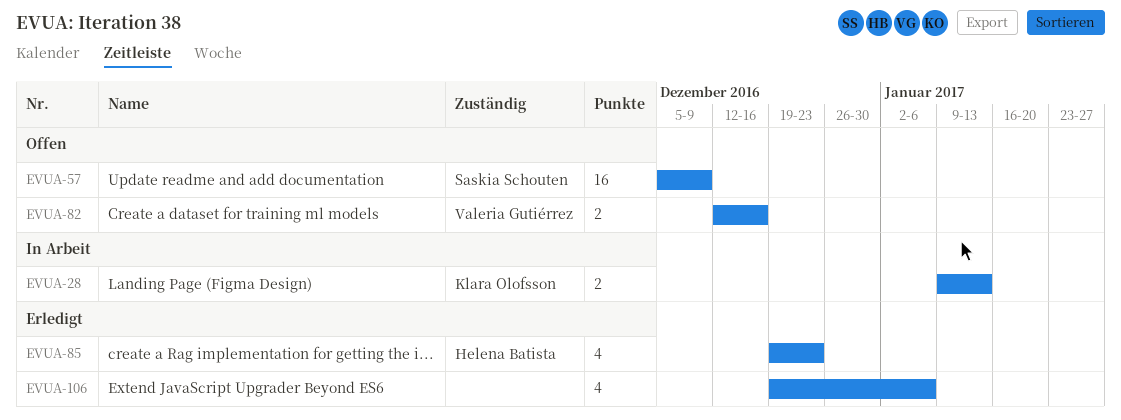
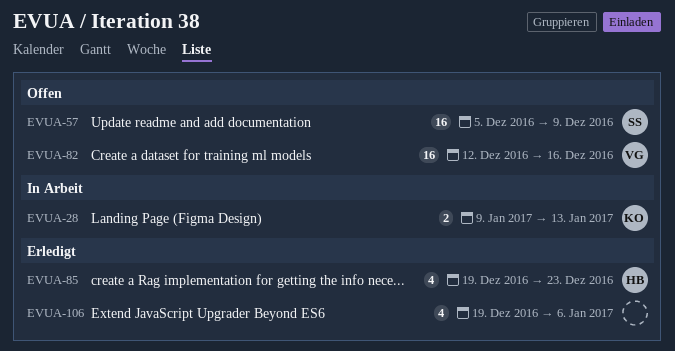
EVUA-82, estimate: 2 -> 16

